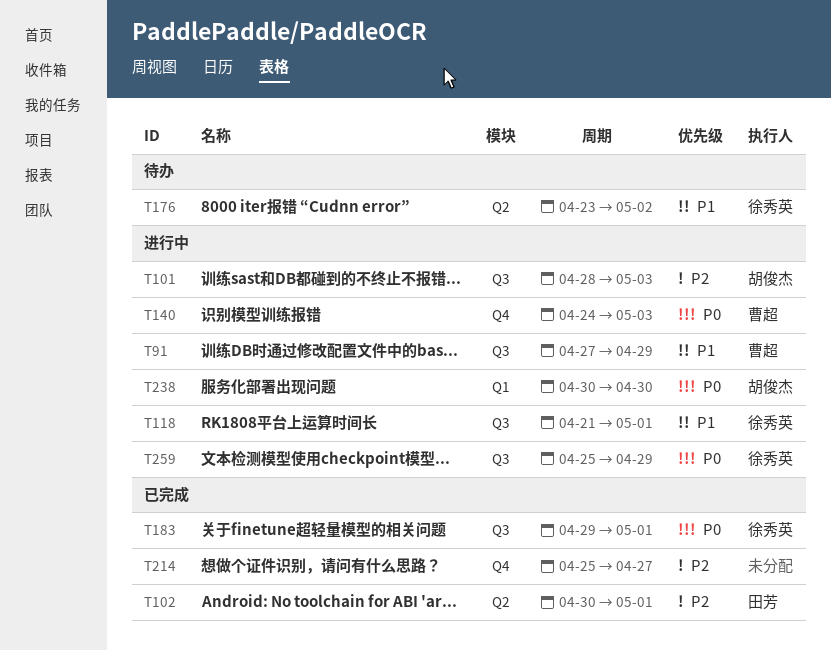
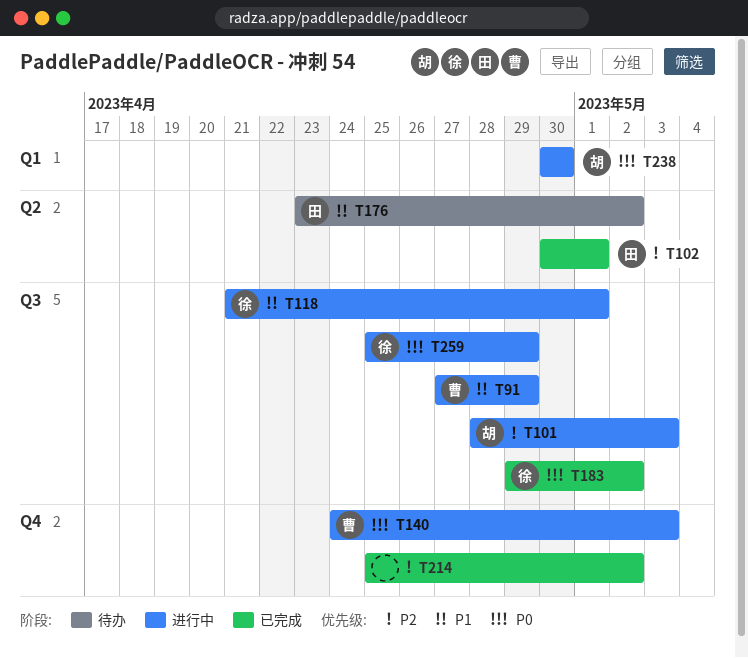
T176, owner: 徐秀英 -> 田芳
T183, due: May 1 -> May 2
T214, due: Apr 27 -> May 2

